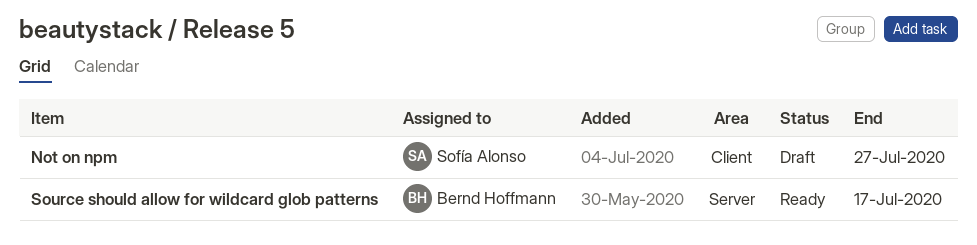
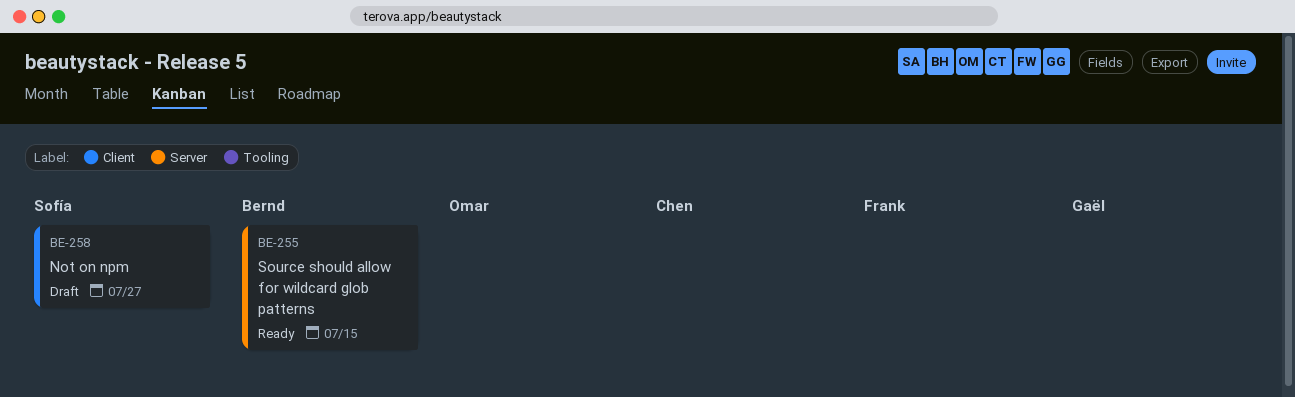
Source should allow for wildcard glob patterns, due: Jul 17 -> Jul 15

